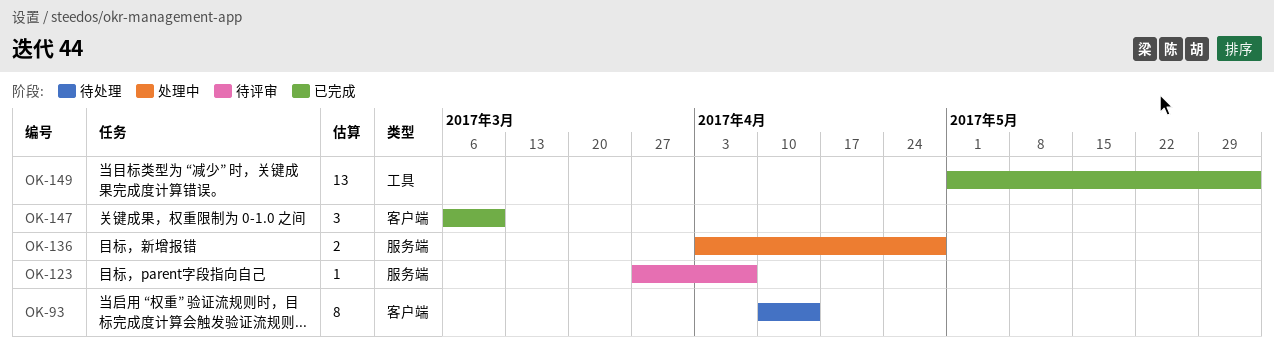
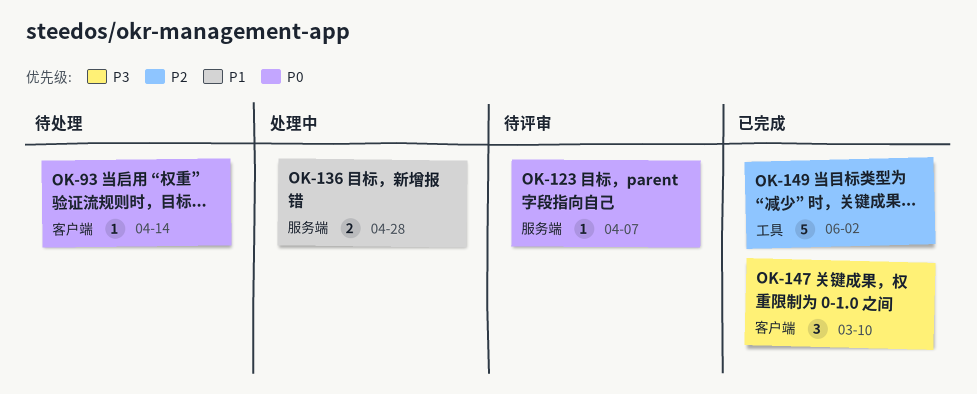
OK-93, estimate: 8 -> 1
OK-149, estimate: 13 -> 5

